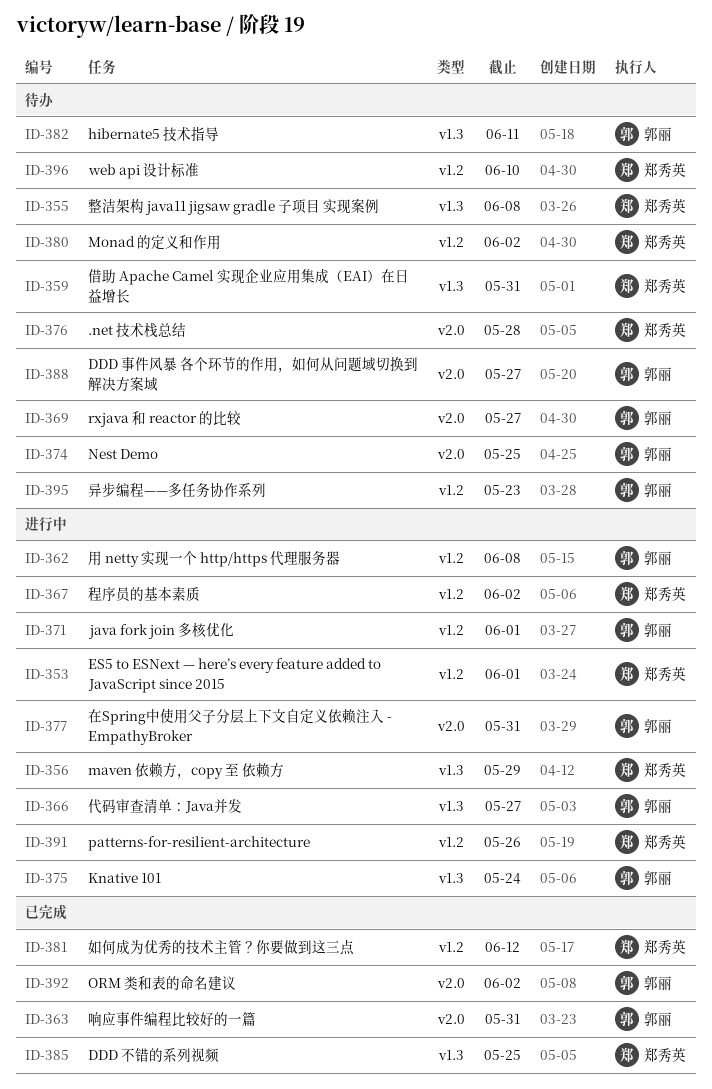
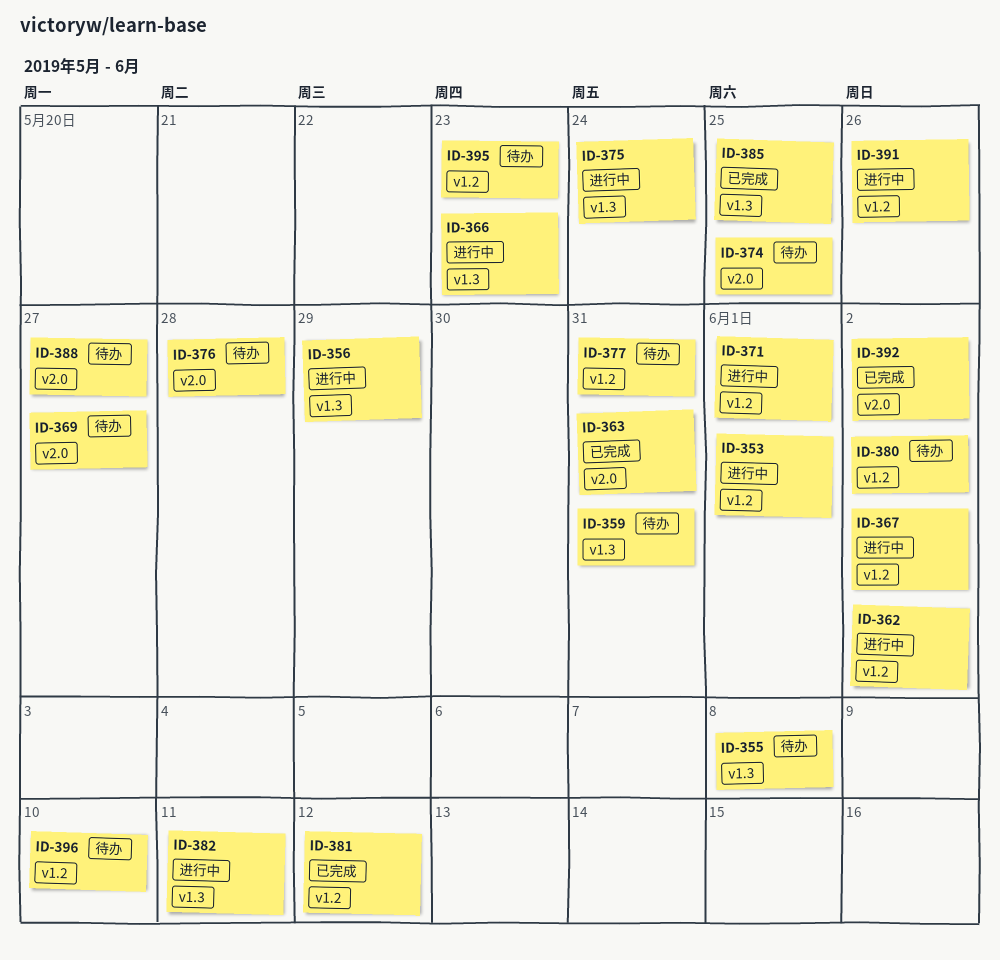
ID-362, due: Jun 8 -> Jun 2
ID-366, due: May 27 -> May 23
ID-377, status: 进行中 -> 待办
ID-377, label: v2.0 -> v1.2
ID-382, status: 待办 -> 进行中

